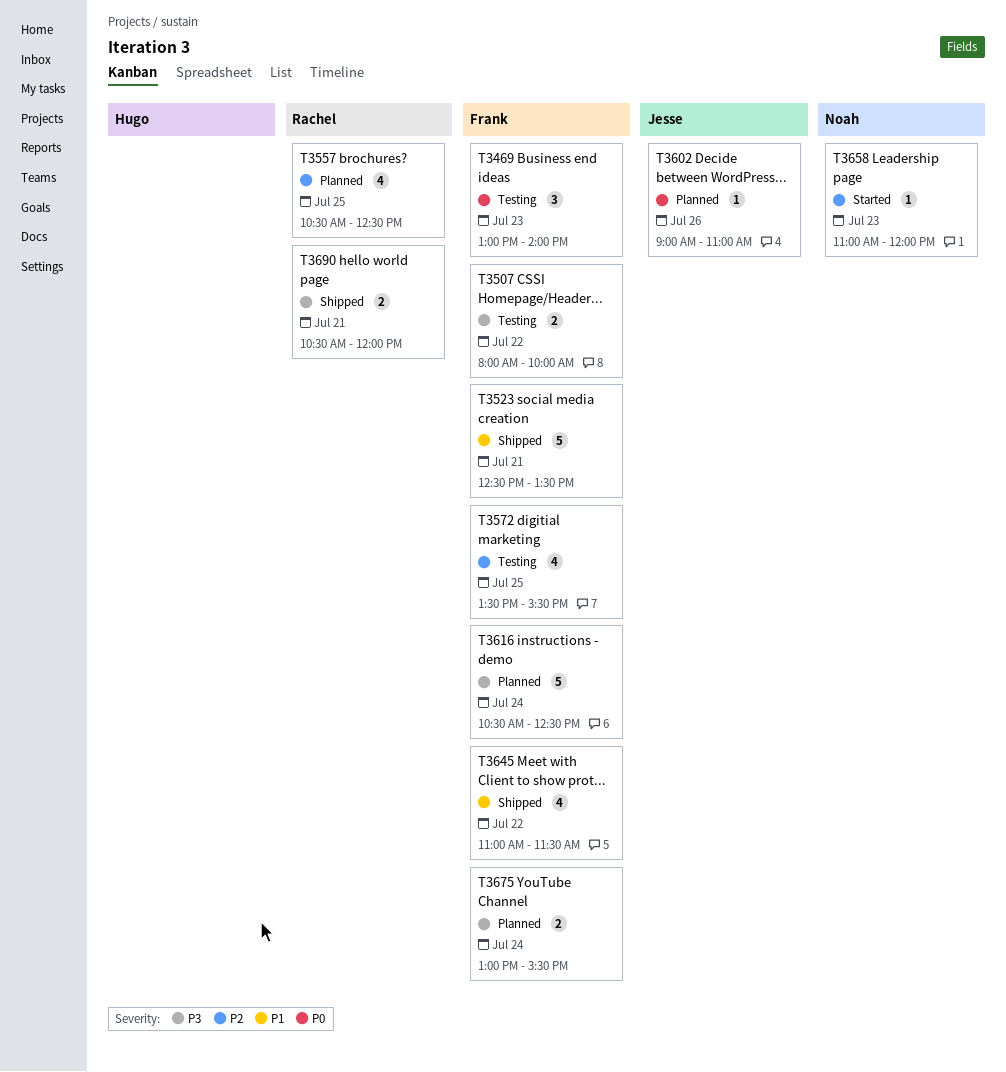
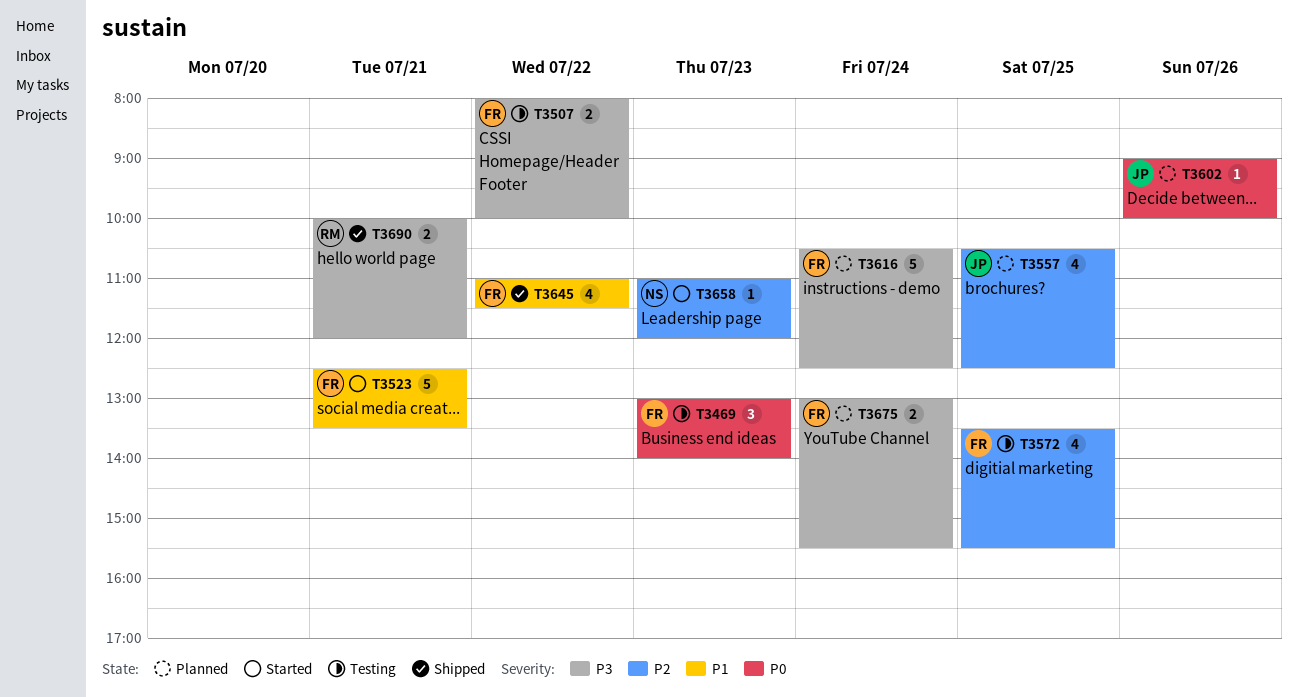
T3523, status: Shipped -> Started
T3557, owner: Rachel -> Jesse
T3602, ends: 11:00 -> 10:00
T3690, begins: 10:30 -> 10:00

